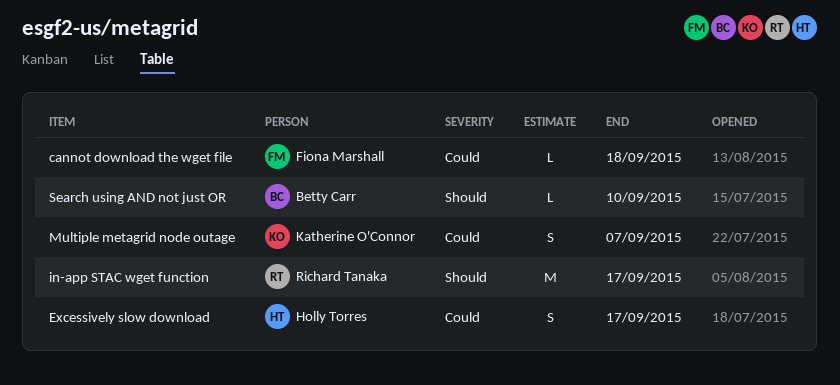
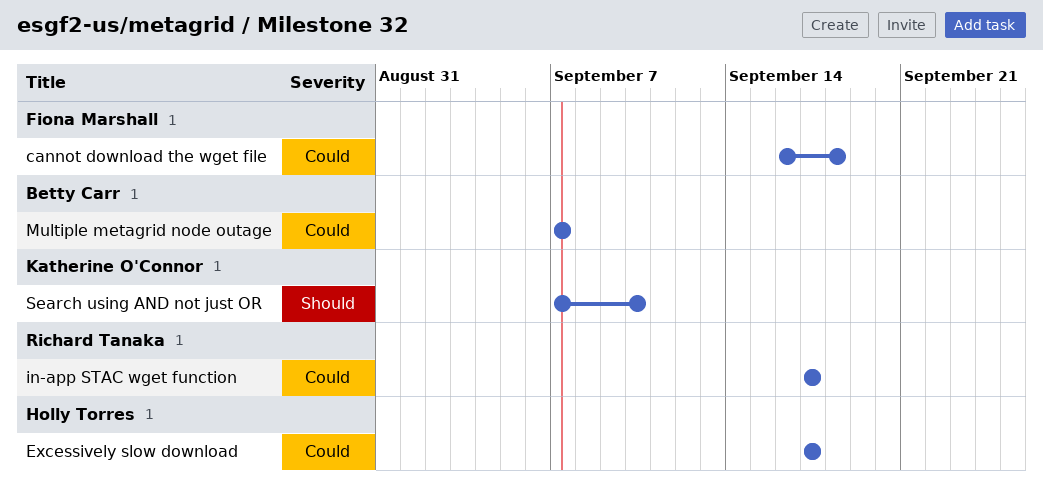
in-app STAC wget function, priority: Should -> Could
Multiple metagrid node outage, owner: Katherine O'Connor -> Betty Carr
Search using AND not just OR, owner: Betty Carr -> Katherine O'Connor

